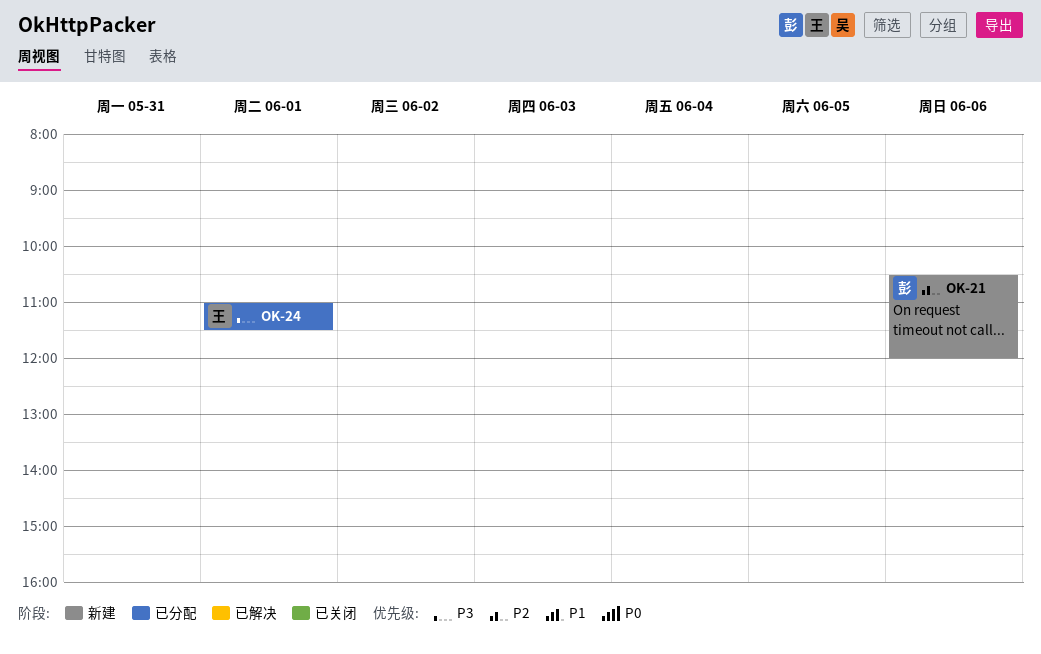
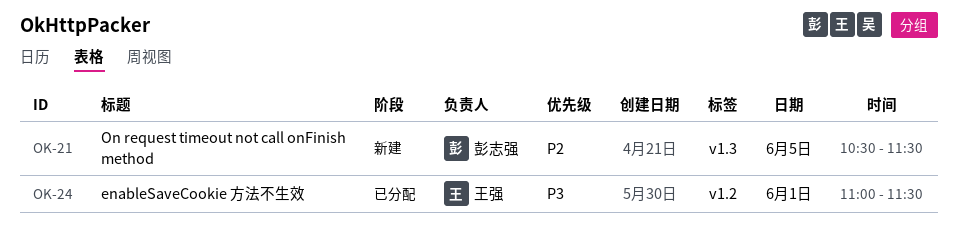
OK-21, day: Jun 6 -> Jun 5
OK-21, ends: 12:00 -> 11:30

